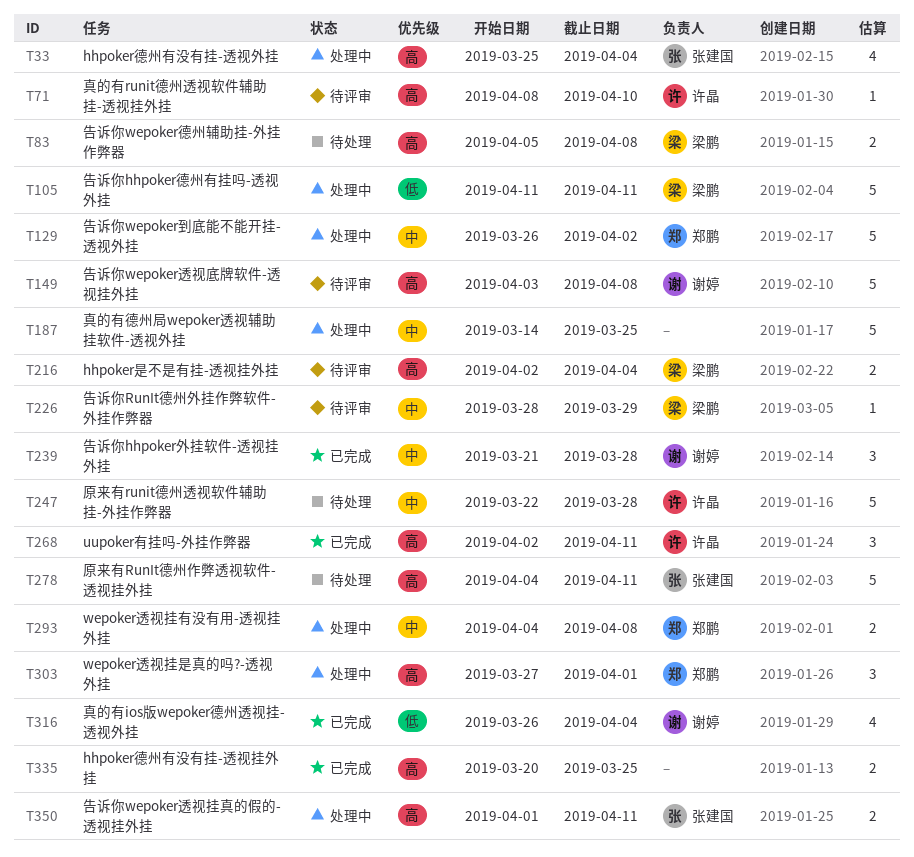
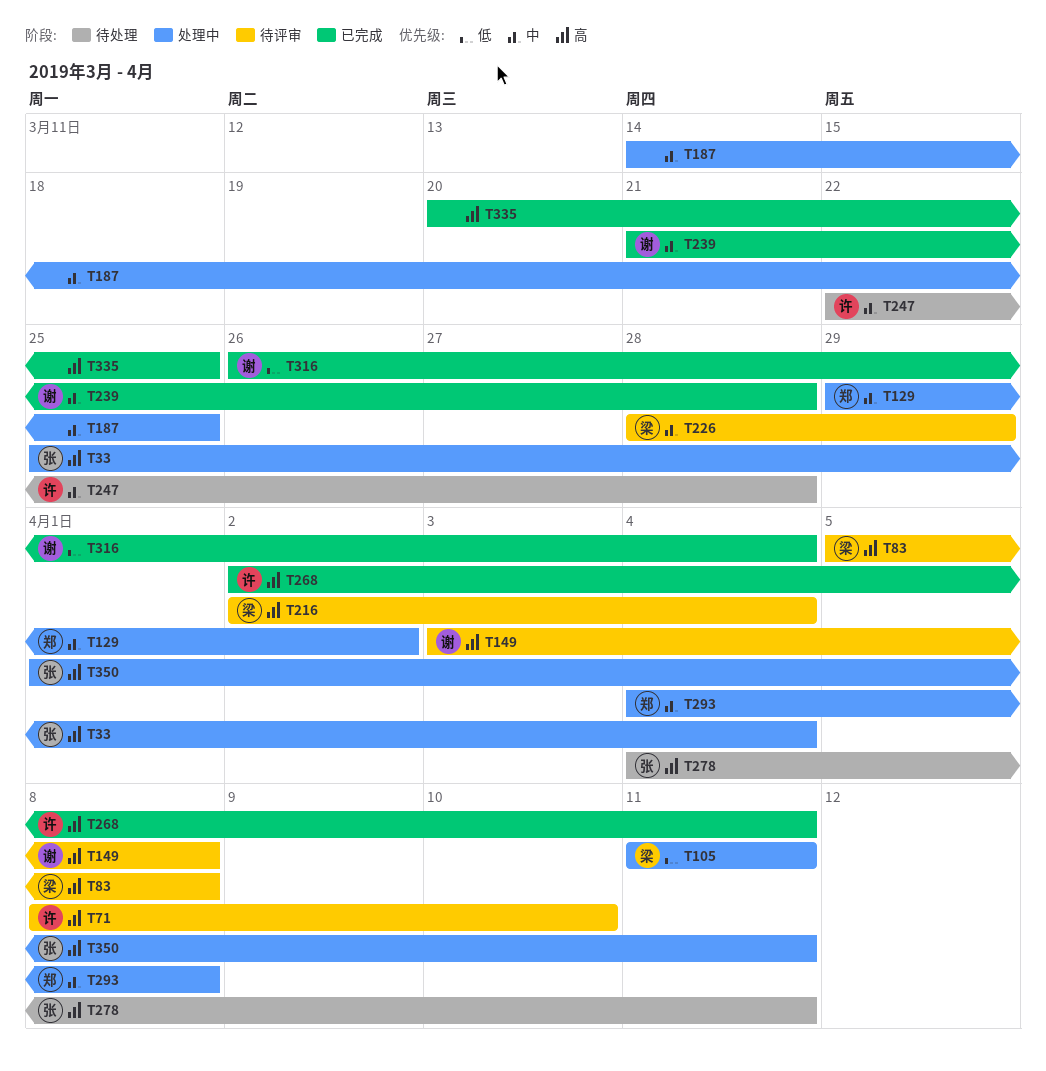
T83, status: 待处理 -> 待评审
T129, start: Mar 26 -> Mar 29
T303: present -> none

